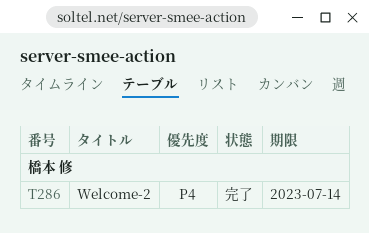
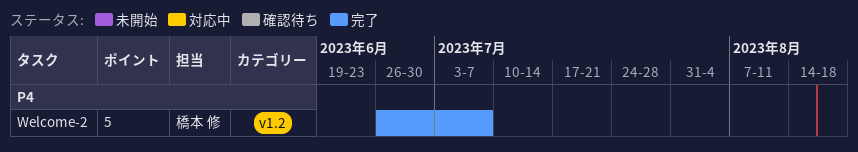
Welcome-2, due: Jul 14 -> Jul 7

